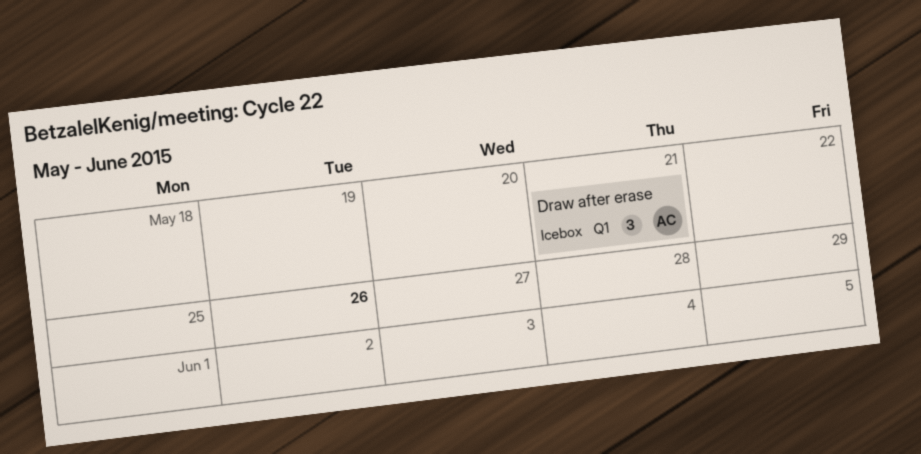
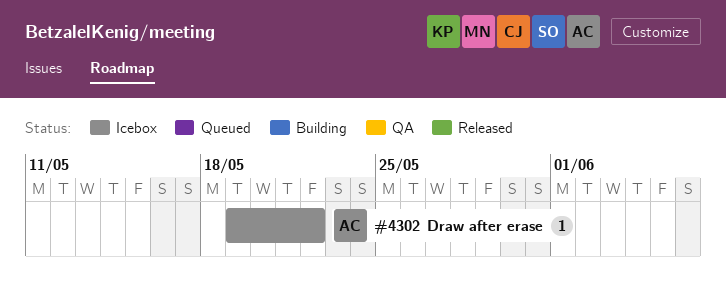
Draw after erase, estimate: 3 -> 1
Draw after erase, due: May 21 -> May 22

